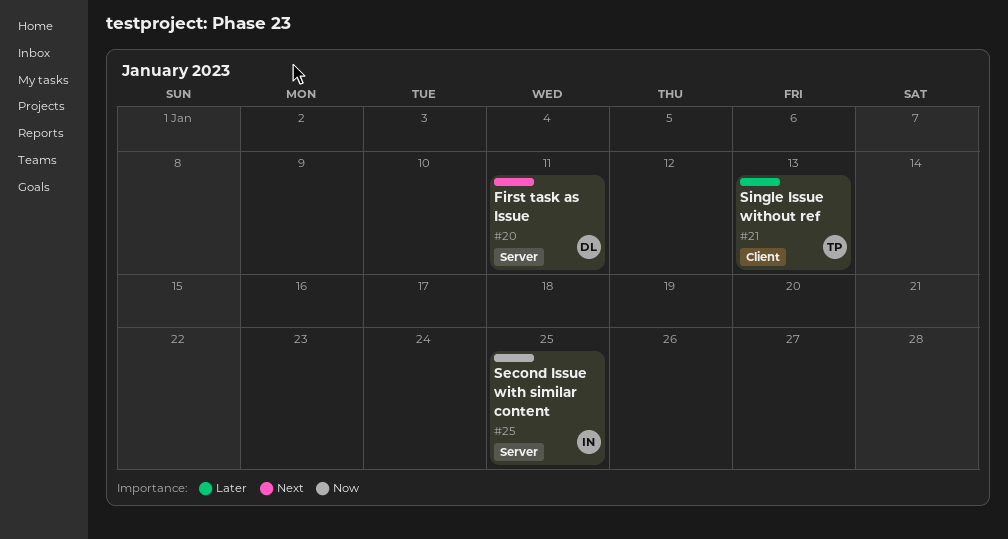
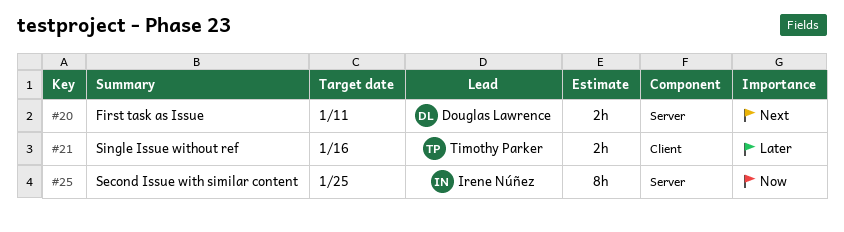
#21, due: Jan 13 -> Jan 16

